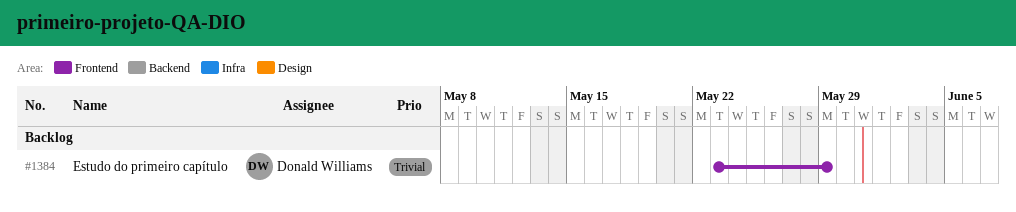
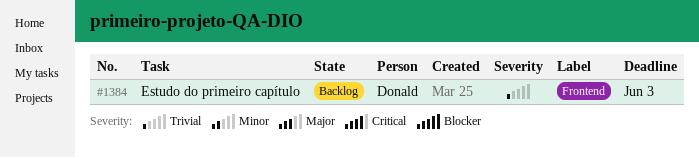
#1384, due: May 29 -> Jun 3

